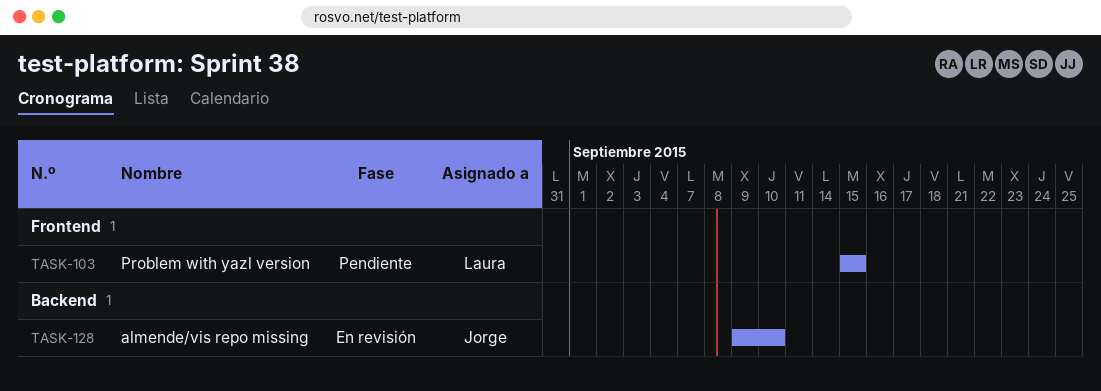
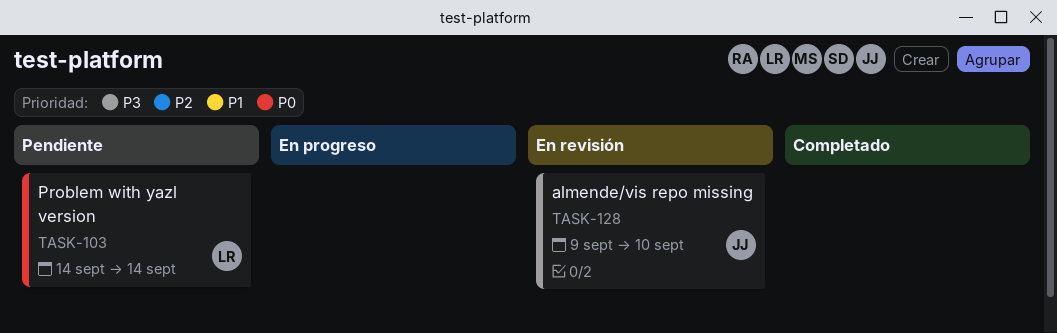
TASK-103, start: Sep 15 -> Sep 14
TASK-103, due: Sep 15 -> Sep 14

